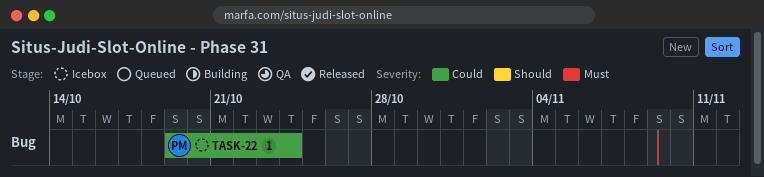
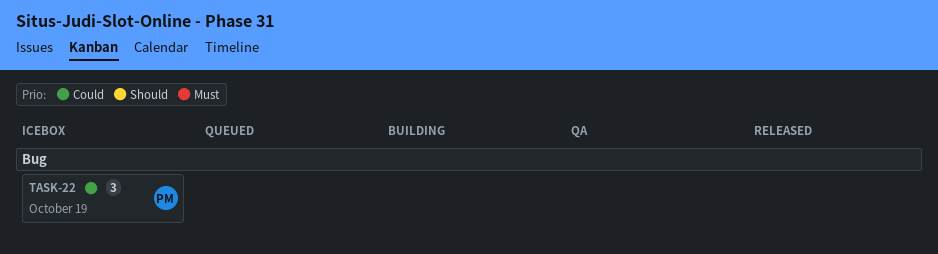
TASK-22, estimate: 1 -> 3
TASK-22, due: Oct 24 -> Oct 19

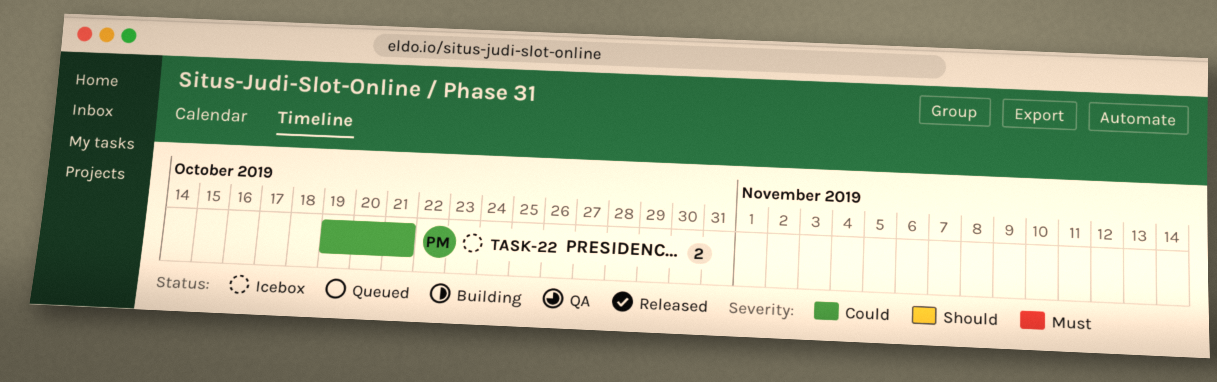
TASK-22, estimate: 3 -> 2
TASK-22, due: Oct 19 -> Oct 21

